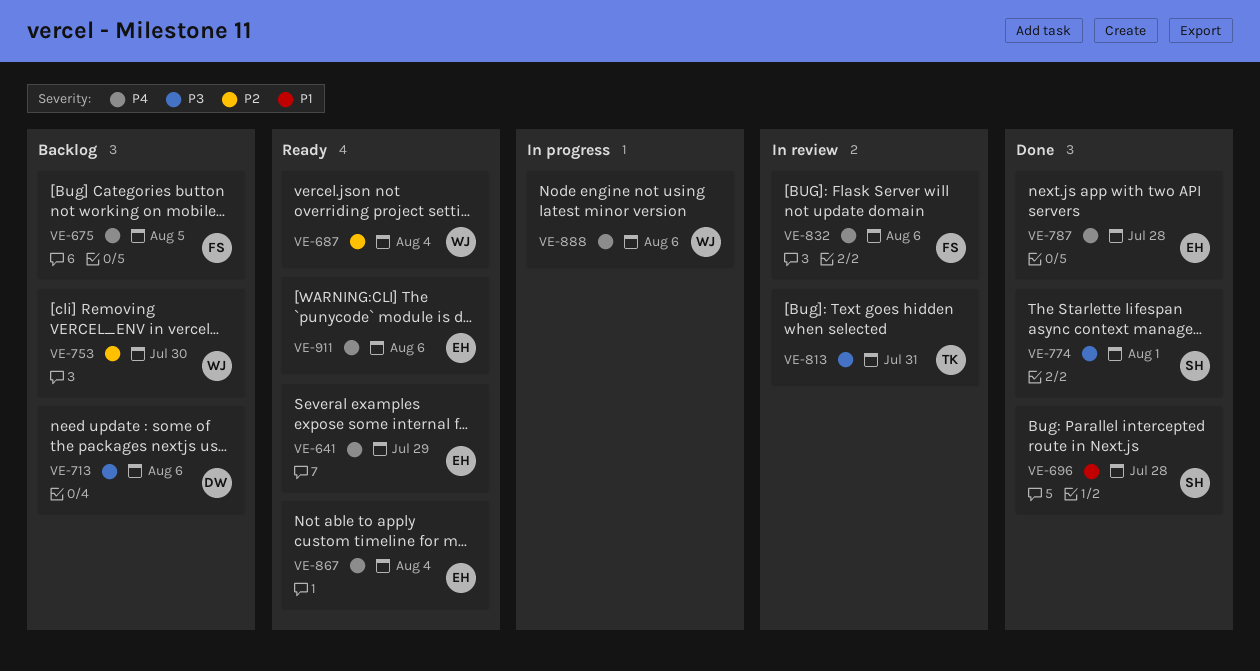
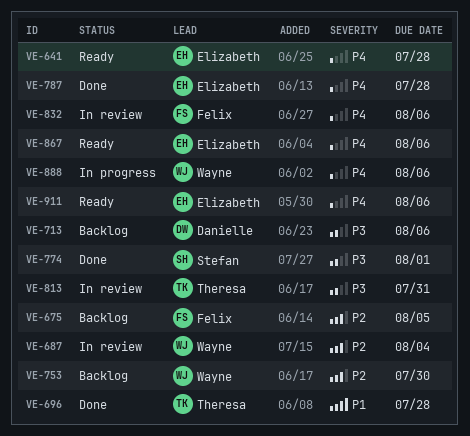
VE-641, due: Jul 29 -> Jul 28
VE-675, priority: P4 -> P2
VE-687, status: Ready -> In review
VE-696, owner: Stefan -> Theresa
VE-867, due: Aug 4 -> Aug 6

